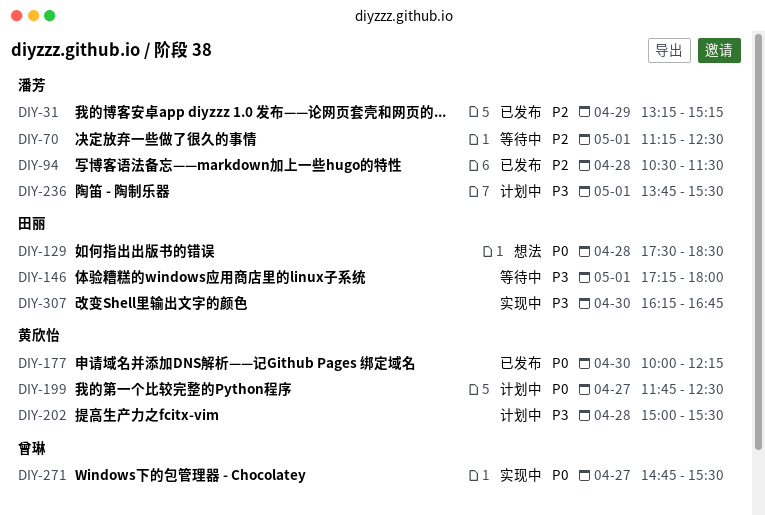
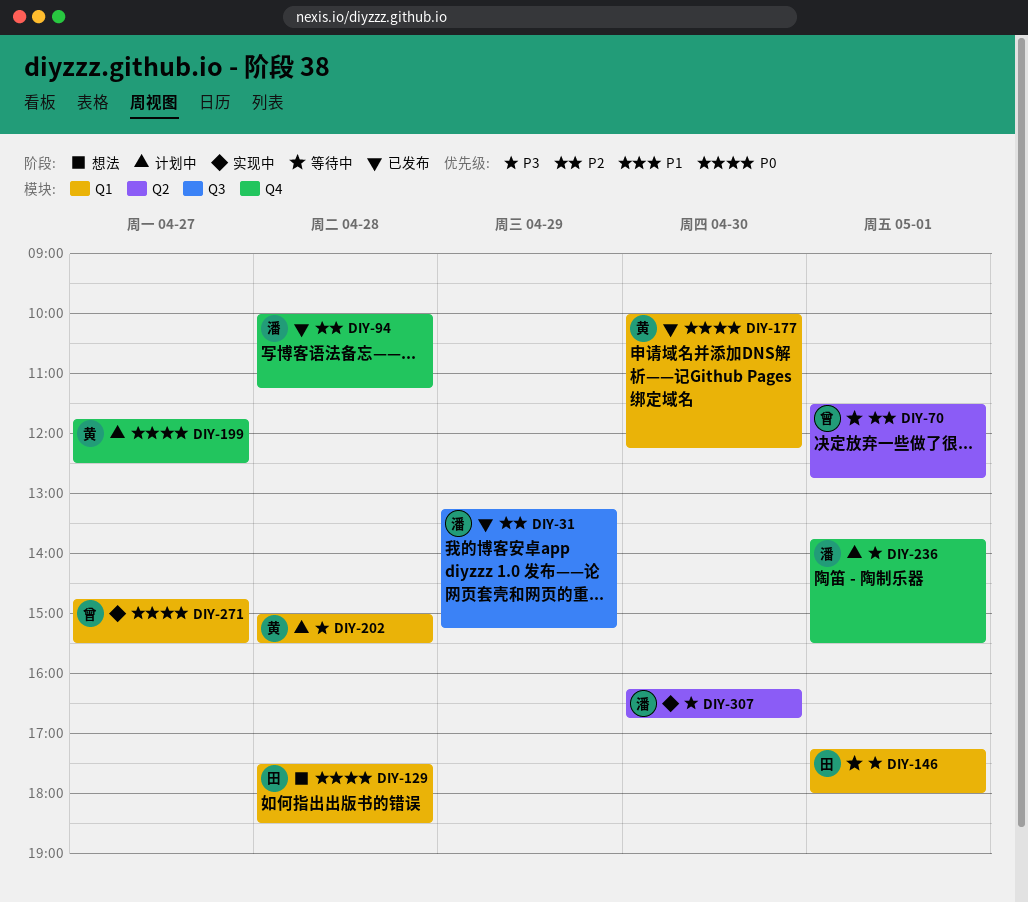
DIY-70, owner: 潘芳 -> 曾琳
DIY-70, begins: 11:15 -> 11:30
DIY-70, ends: 12:30 -> 12:45
DIY-94, begins: 10:30 -> 10:00
DIY-94, ends: 11:30 -> 11:15
DIY-307, owner: 田丽 -> 潘芳

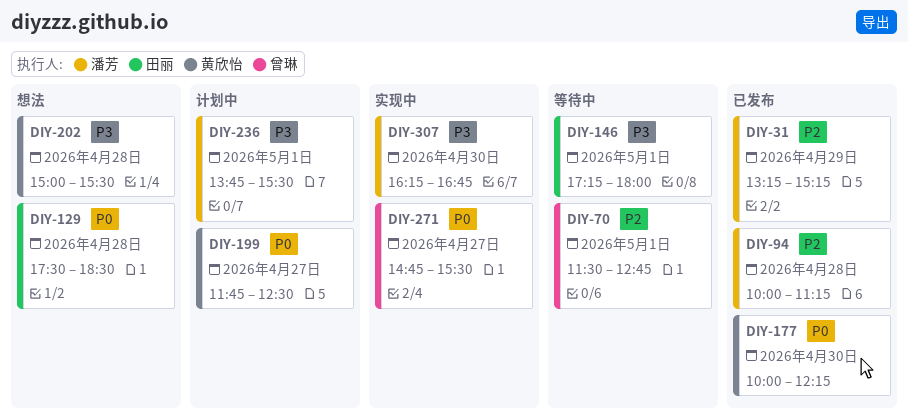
DIY-202, status: 计划中 -> 想法

